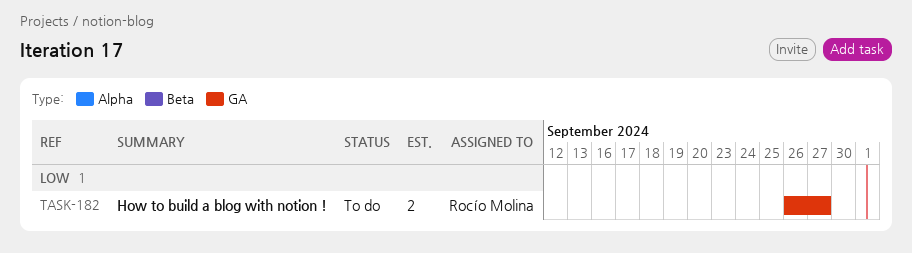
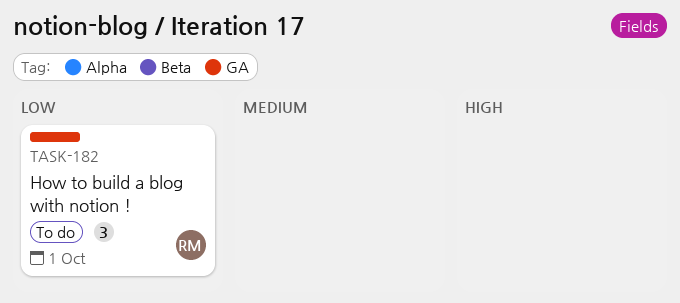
TASK-182, estimate: 2 -> 3
TASK-182, due: Sep 27 -> Oct 1

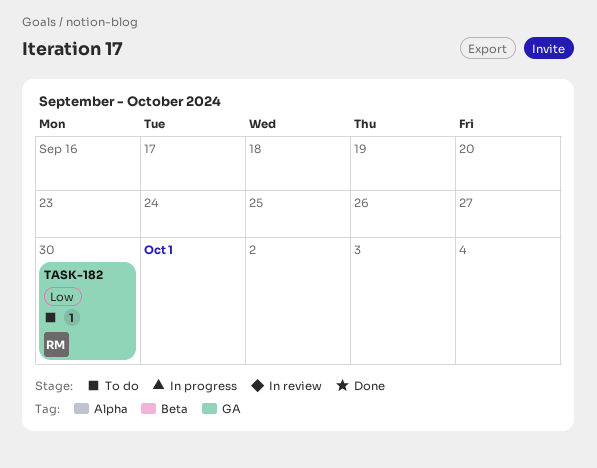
TASK-182, estimate: 3 -> 1
TASK-182, due: Oct 1 -> Sep 30

